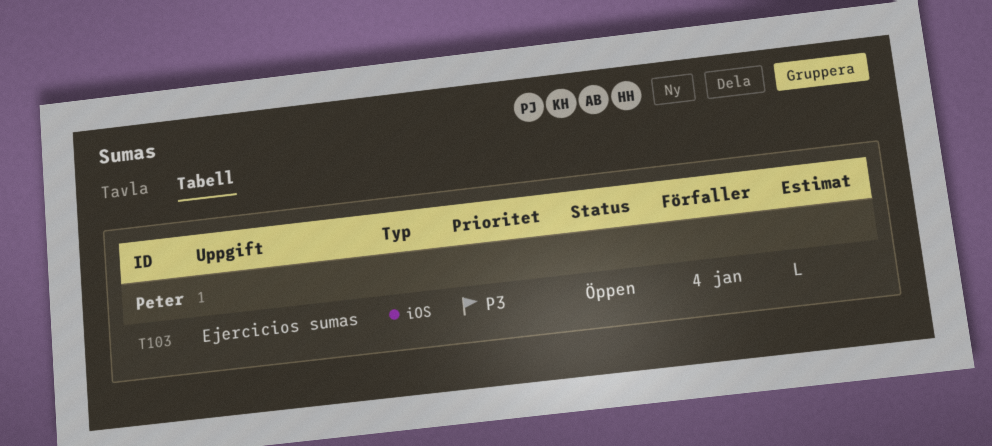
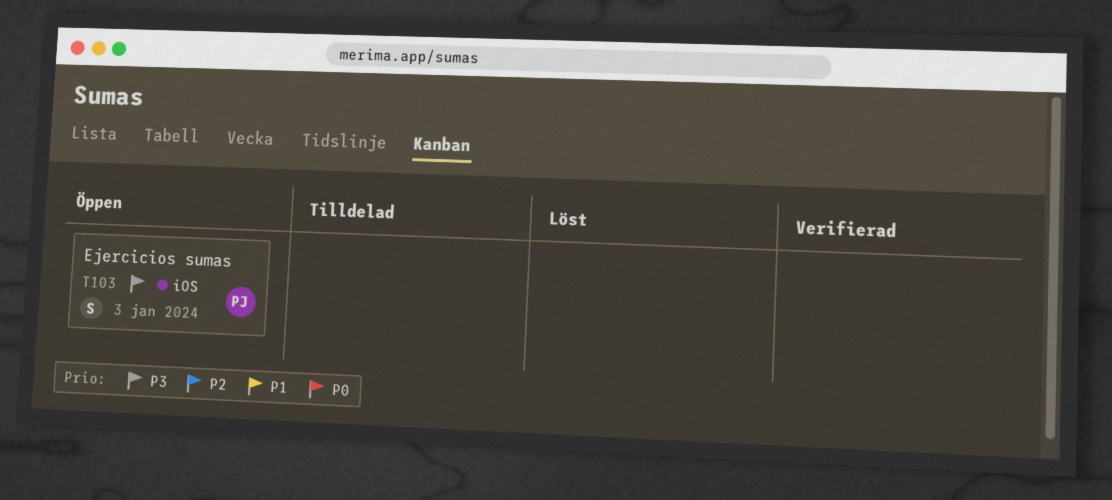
T103, estimate: L -> S
T103, due: Jan 4 -> Jan 3

